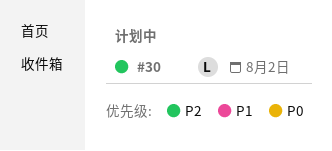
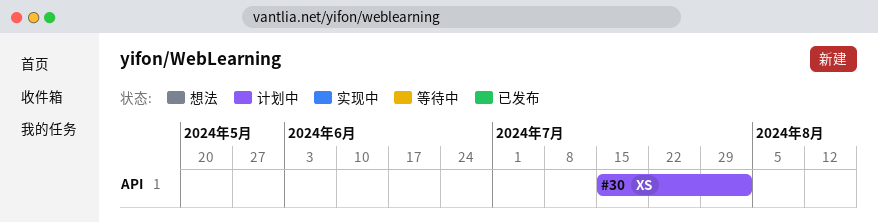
#30, estimate: L -> XS

